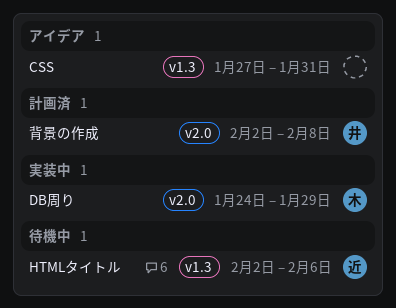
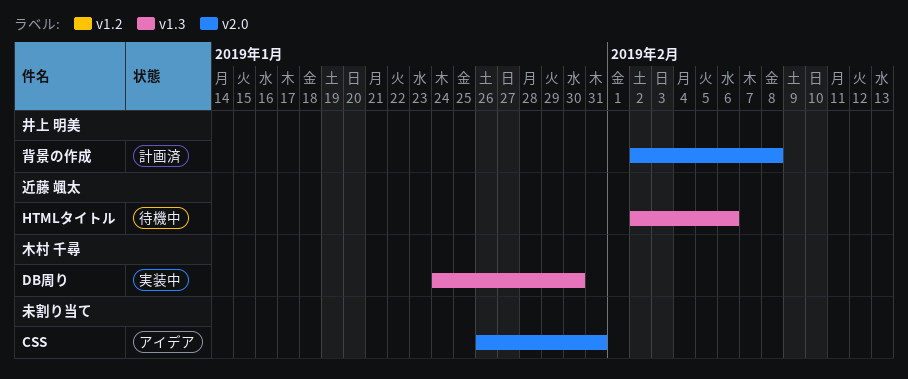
CSS, label: v1.3 -> v2.0
CSS, start: Jan 27 -> Jan 26
DB周り, label: v2.0 -> v1.3
DB周り, due: Jan 29 -> Jan 30

